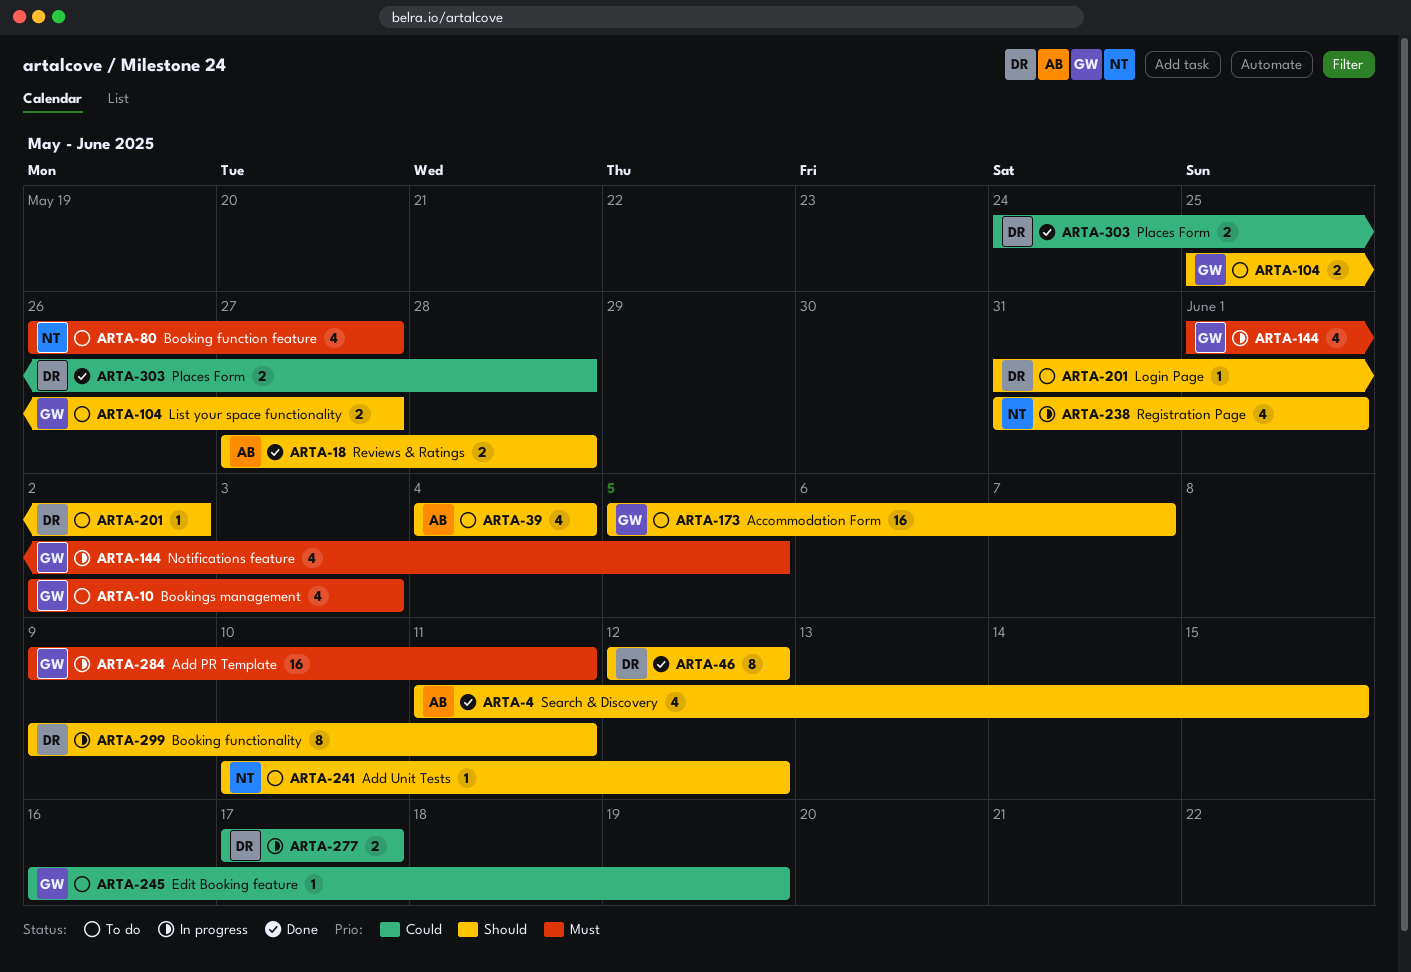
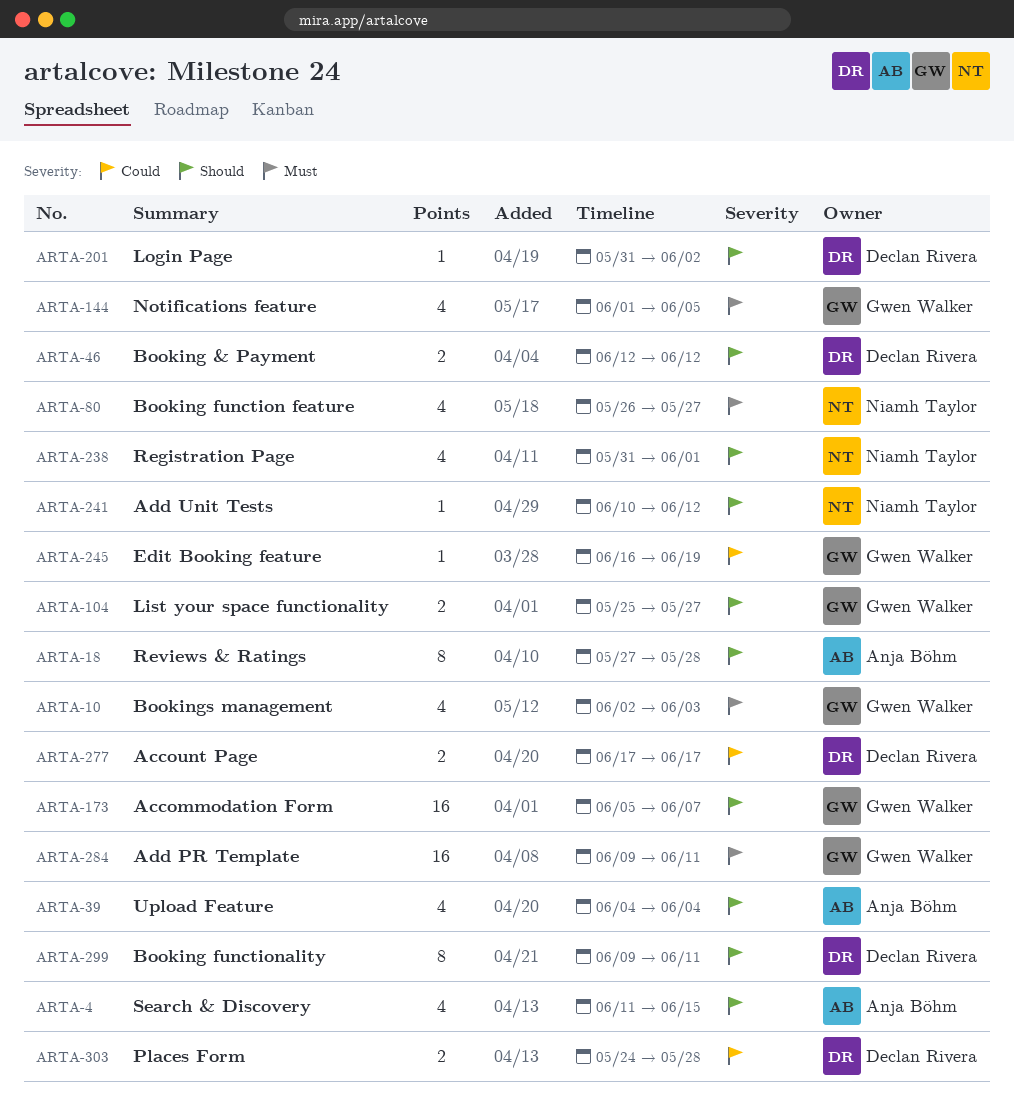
ARTA-18, estimate: 2 -> 8
ARTA-46, estimate: 8 -> 2

